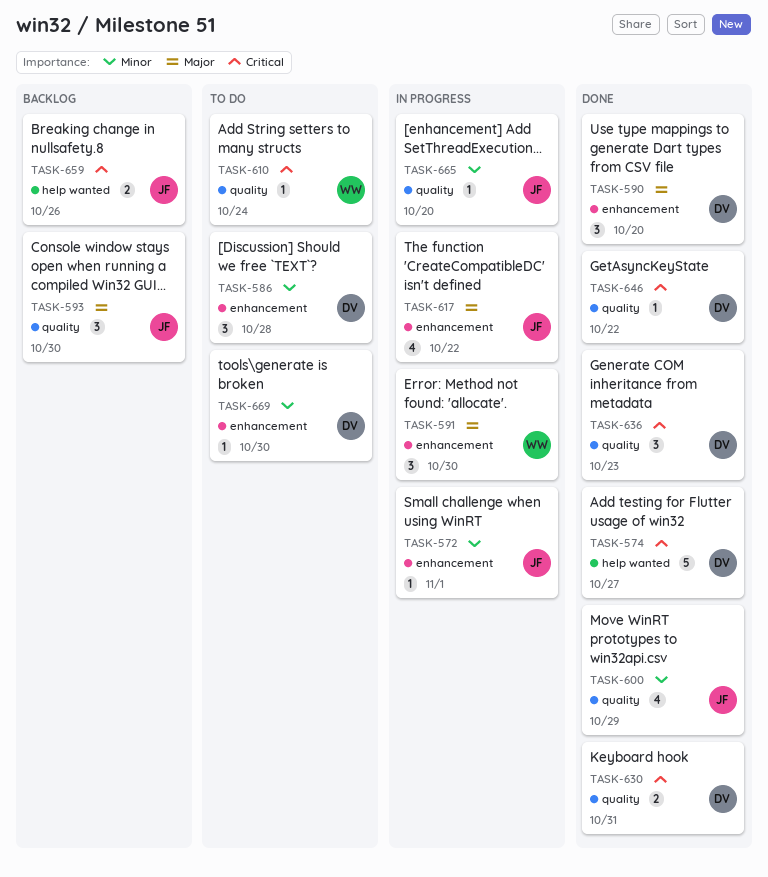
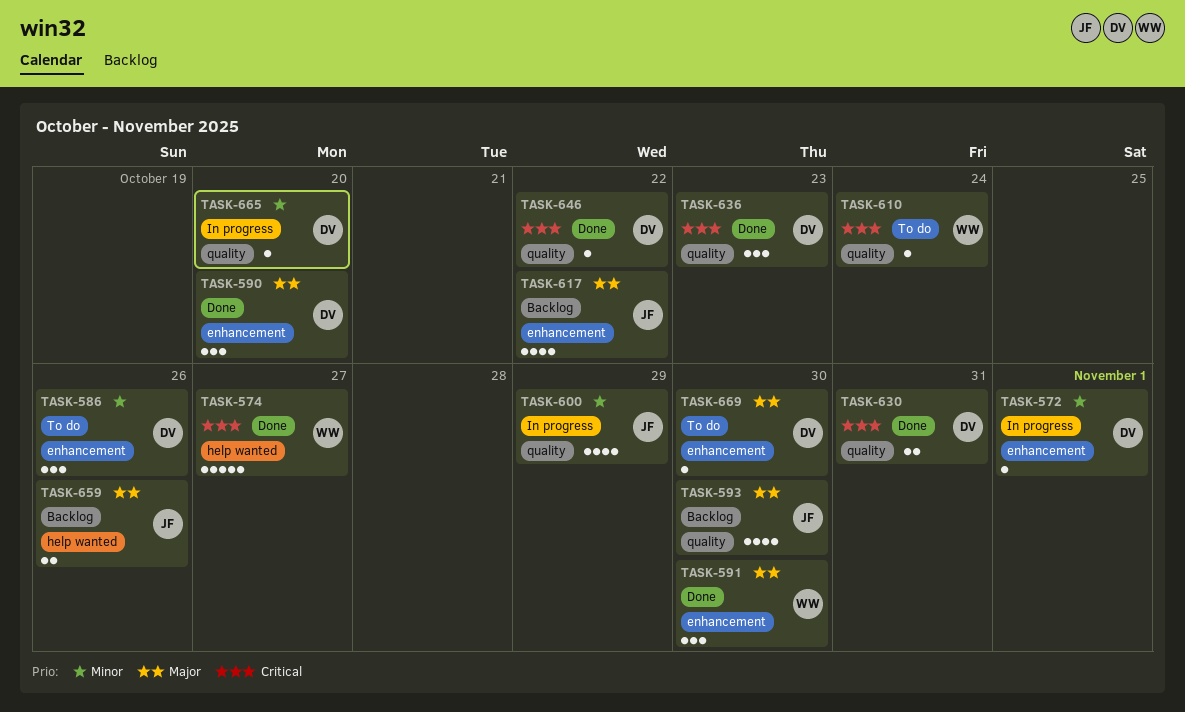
TASK-572, owner: JF -> DV
TASK-574, owner: DV -> WW
TASK-586, due: Oct 28 -> Oct 26
TASK-591, status: In progress -> Done
TASK-593, estimate: 3 -> 4
TASK-600, status: Done -> In progress
TASK-617, status: In progress -> Backlog
TASK-659, priority: Critical -> Major
TASK-665, owner: JF -> DV
TASK-669, priority: Minor -> Major

